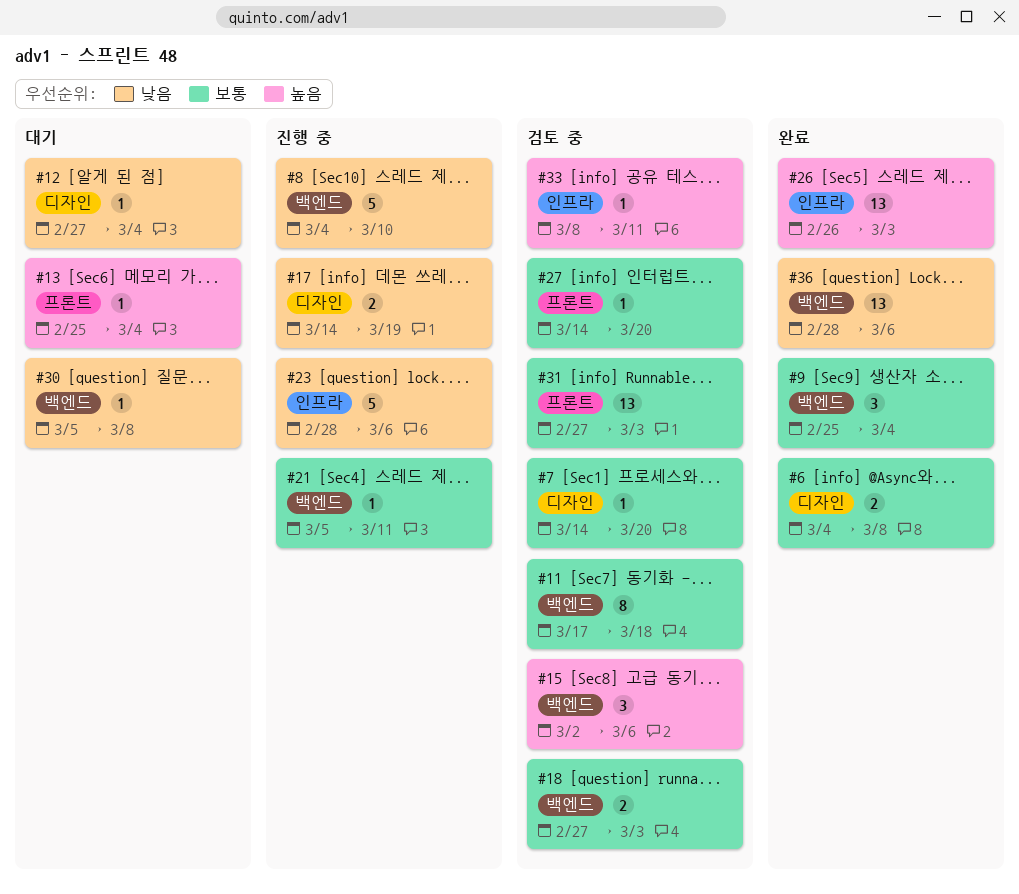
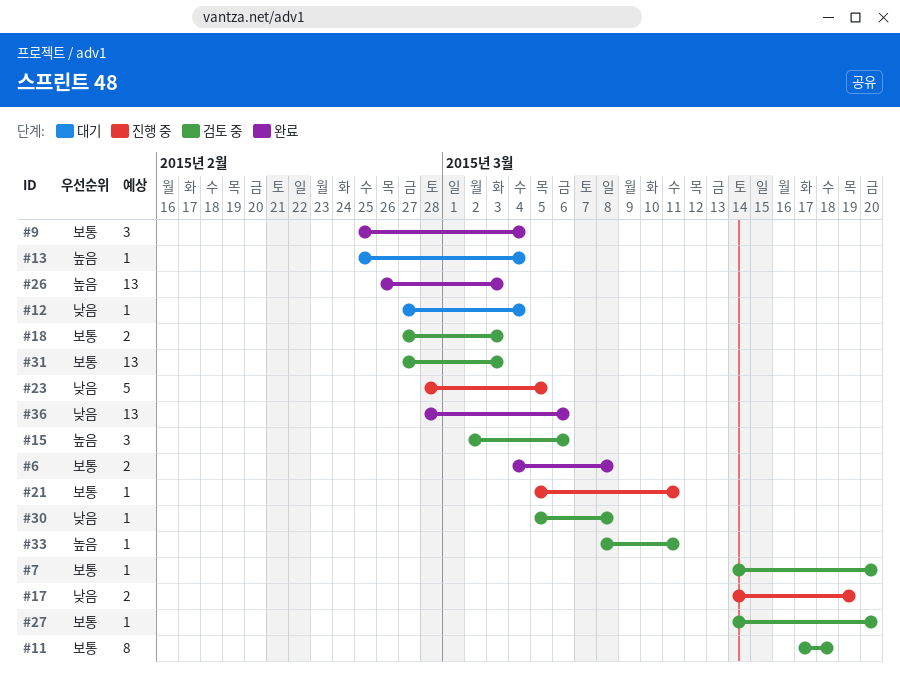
#8: present -> none
#23, due: Mar 6 -> Mar 5
#30, status: 대기 -> 검토 중

